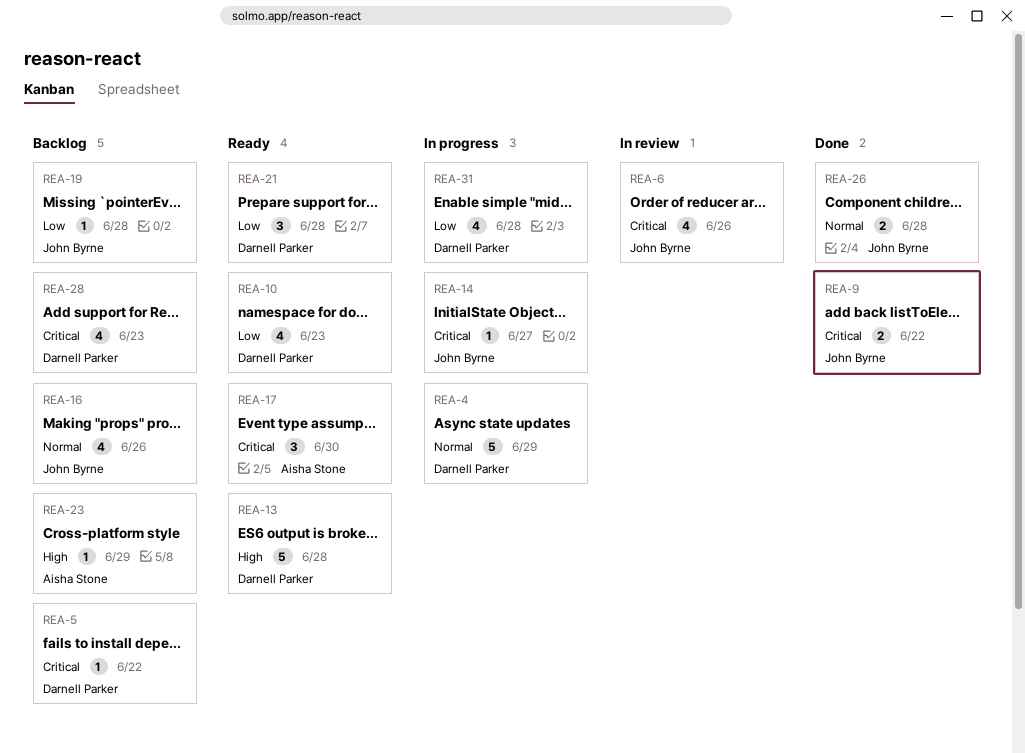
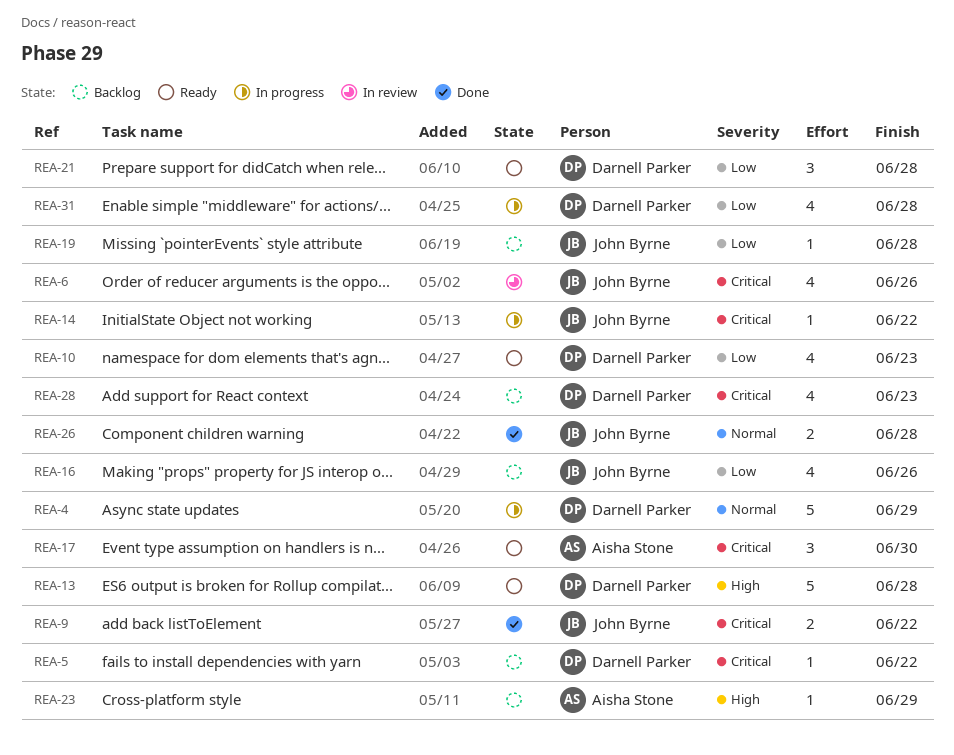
REA-14, due: Jun 27 -> Jun 22
REA-16, priority: Normal -> Low

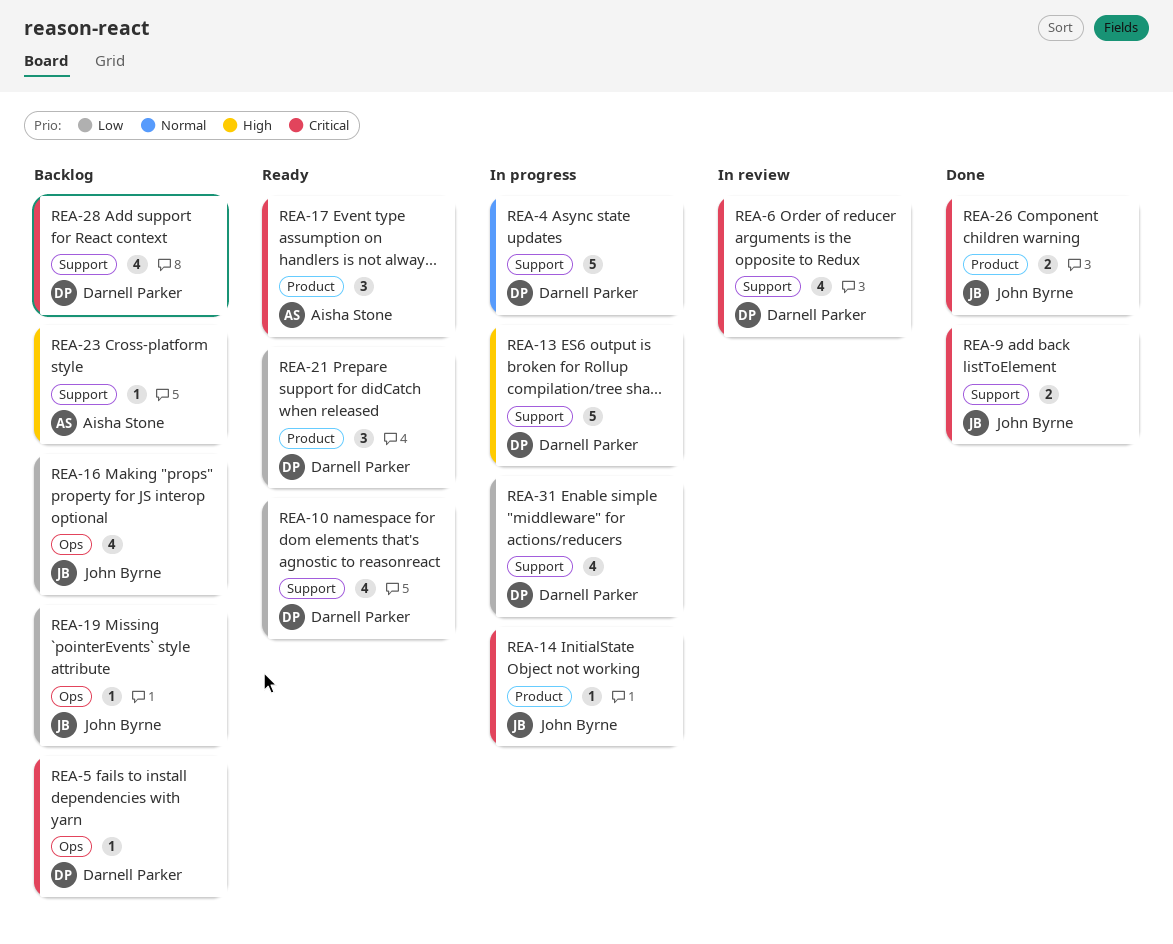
REA-6, owner: John Byrne -> Darnell Parker
REA-13, status: Ready -> In progress
REA-26, priority: Normal -> Critical

